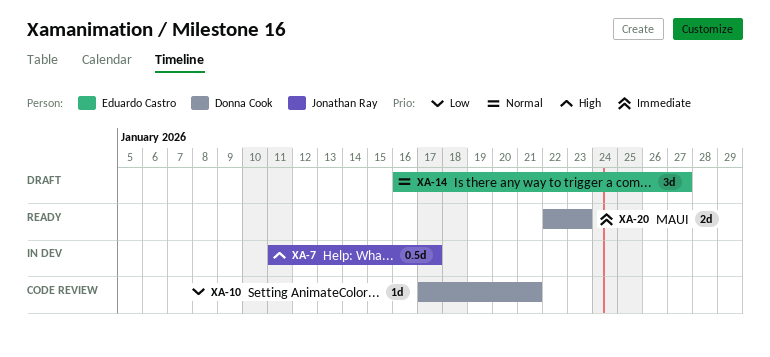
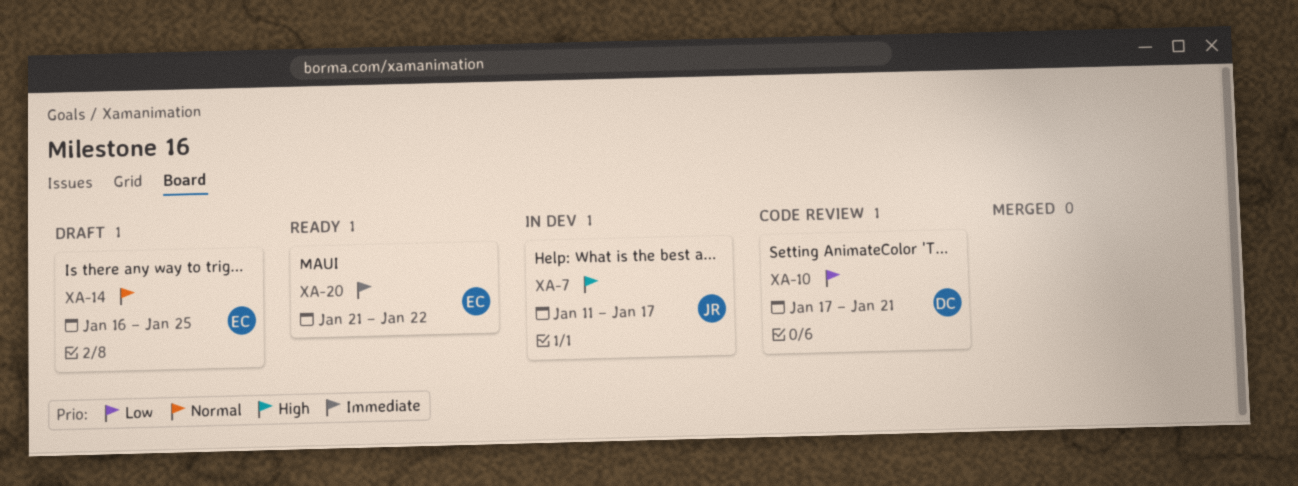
XA-14, due: Jan 27 -> Jan 25
XA-20, owner: Donna Cook -> Eduardo Castro
XA-20, start: Jan 22 -> Jan 21
XA-20, due: Jan 23 -> Jan 22

